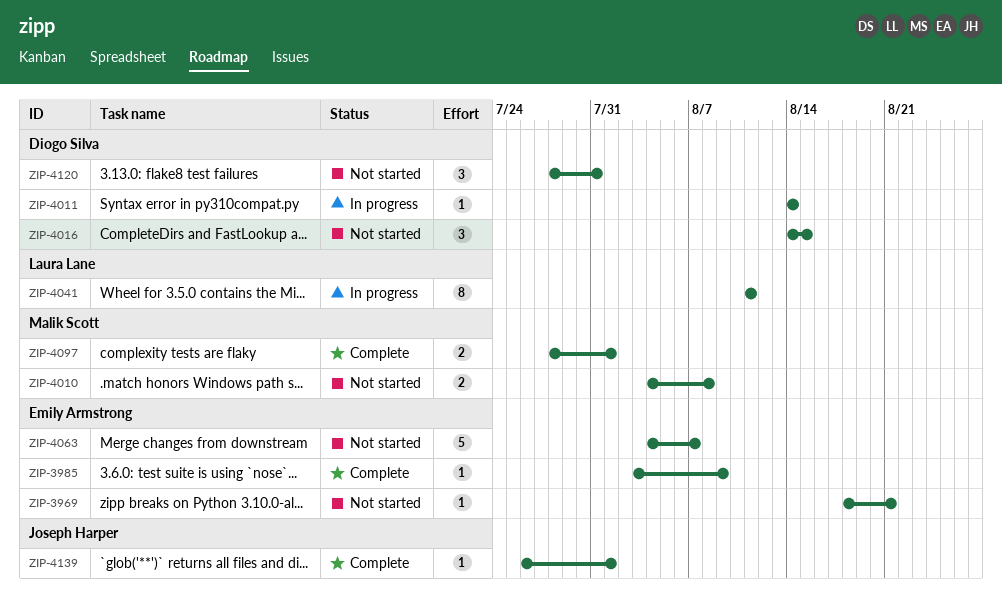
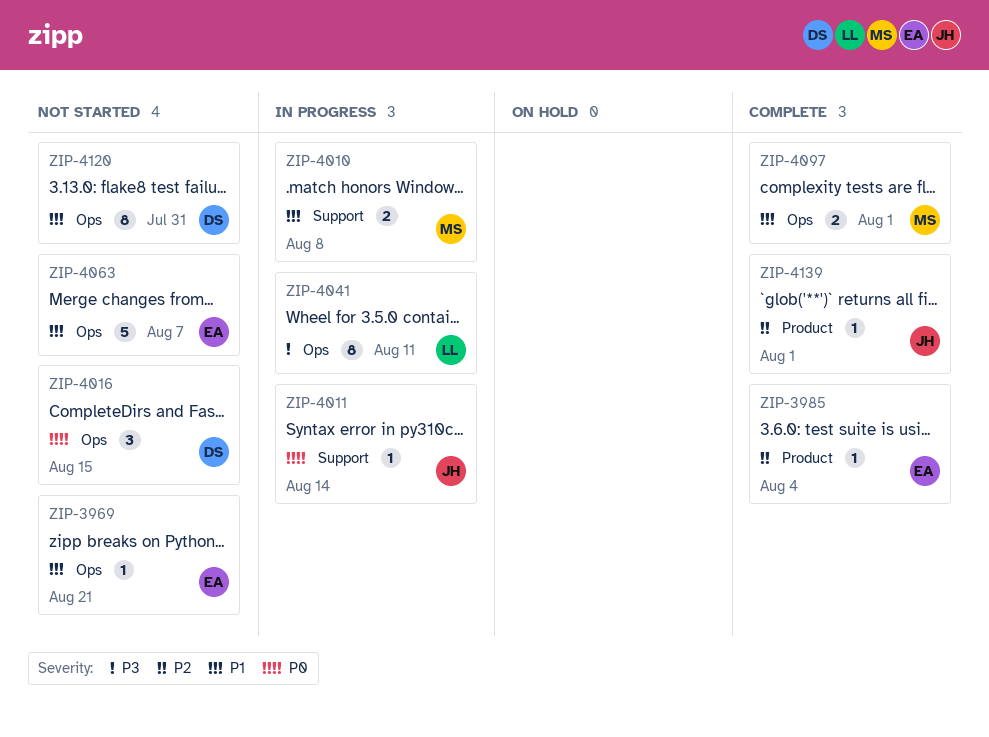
ZIP-3985, due: Aug 9 -> Aug 4
ZIP-4010, status: Not started -> In progress
ZIP-4011, owner: Diogo Silva -> Joseph Harper
ZIP-4120, estimate: 3 -> 8

